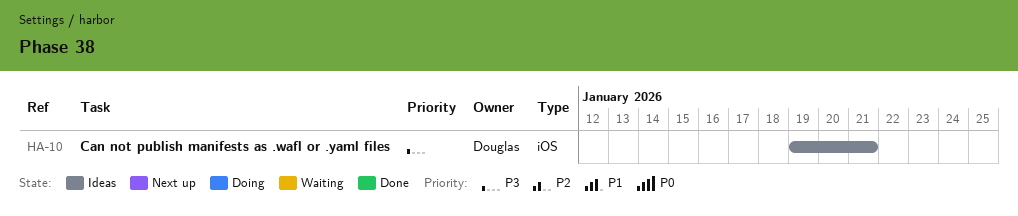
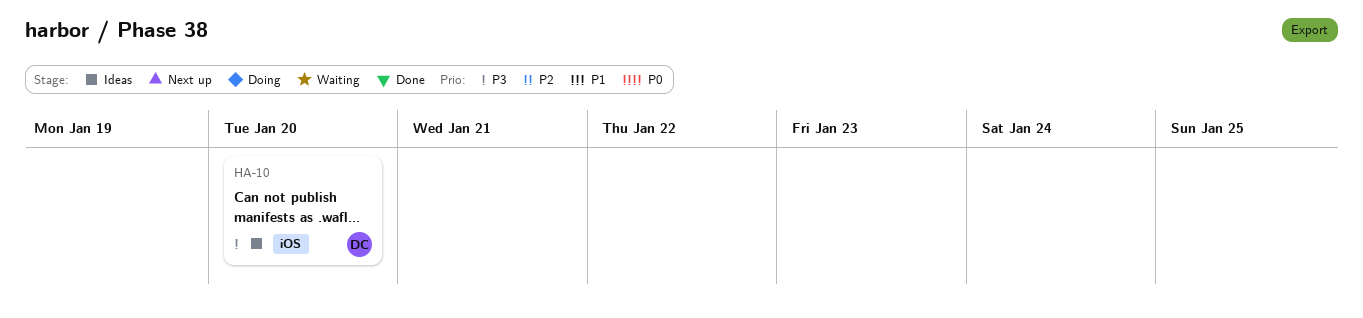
HA-10, due: Jan 21 -> Jan 20

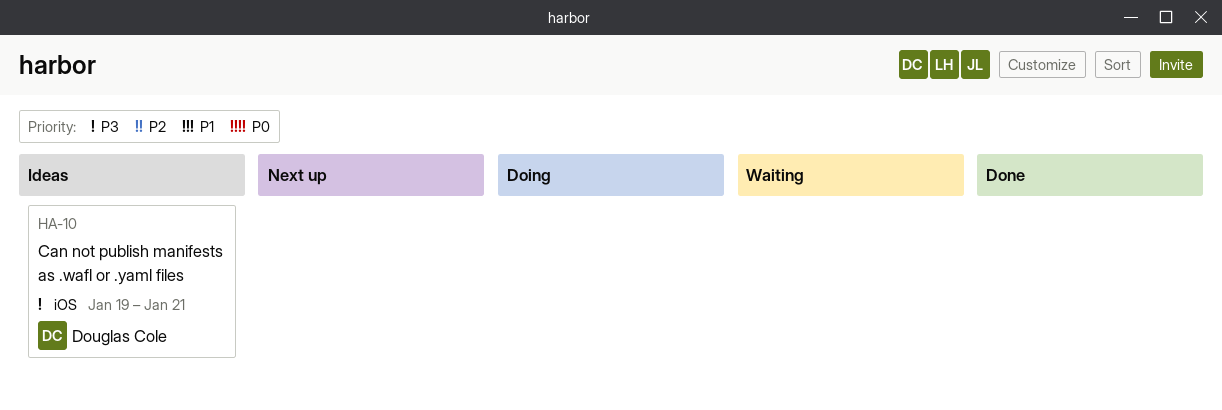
HA-10, due: Jan 20 -> Jan 21

